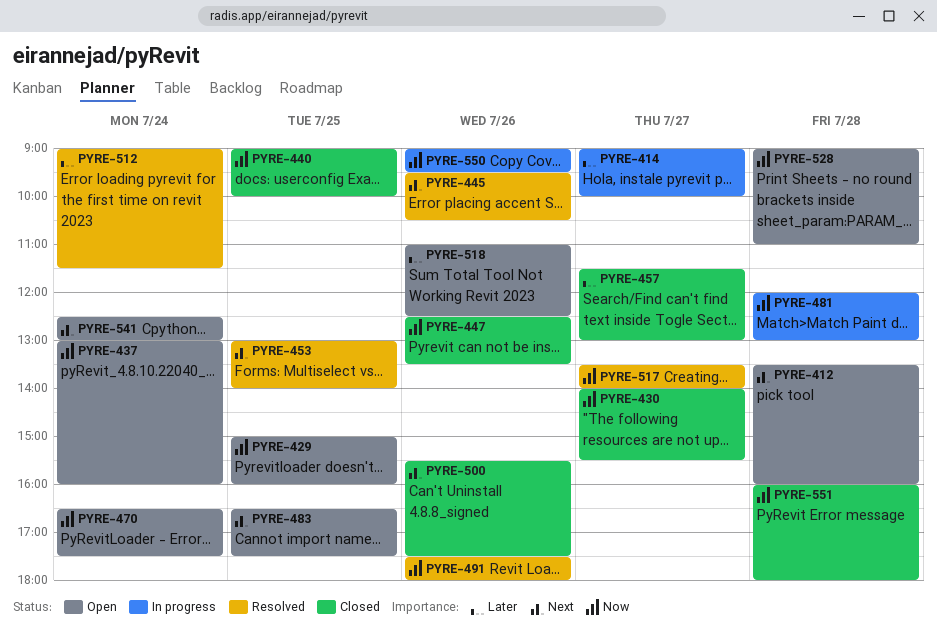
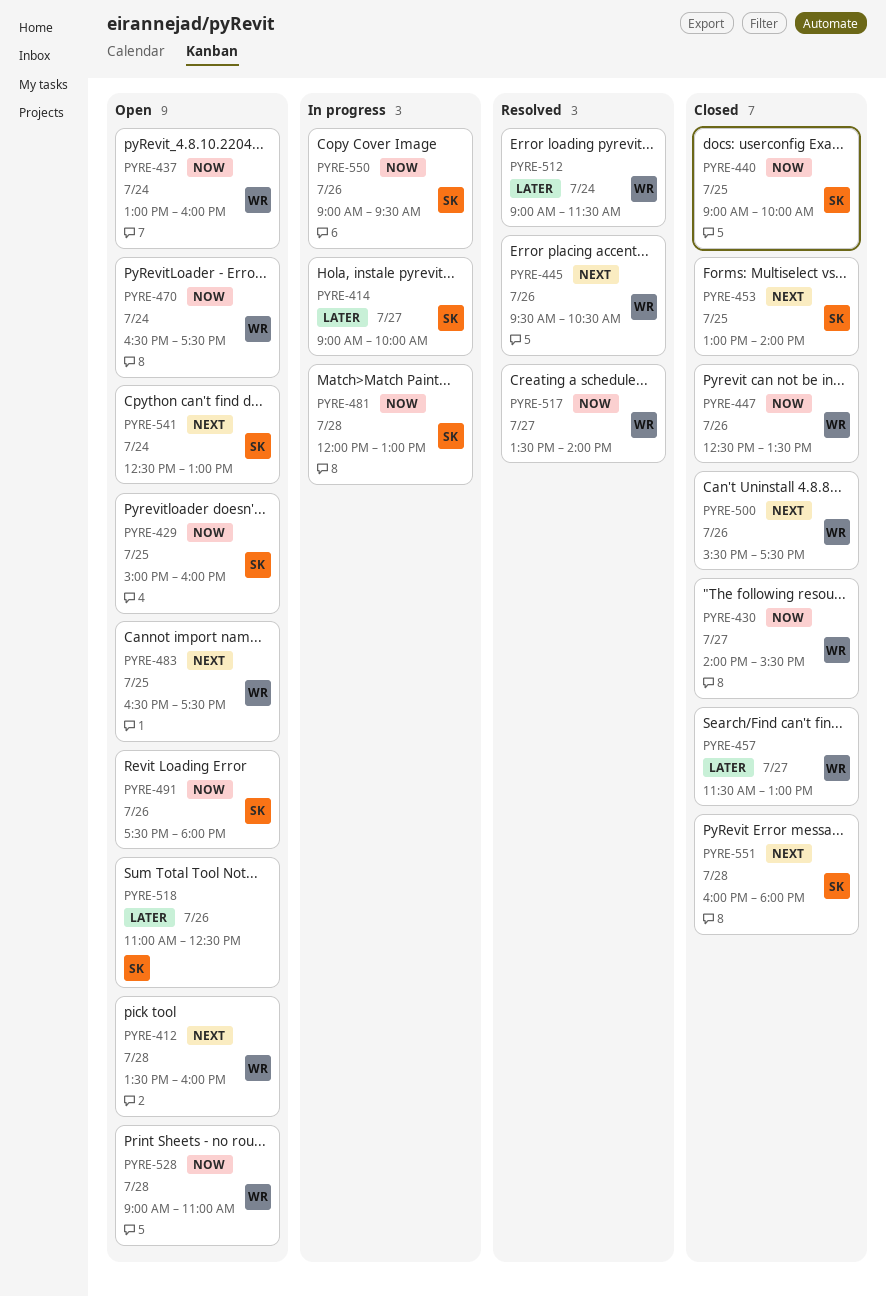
PYRE-453, status: Resolved -> Closed
PYRE-491, status: Resolved -> Open
PYRE-551, priority: Now -> Next

